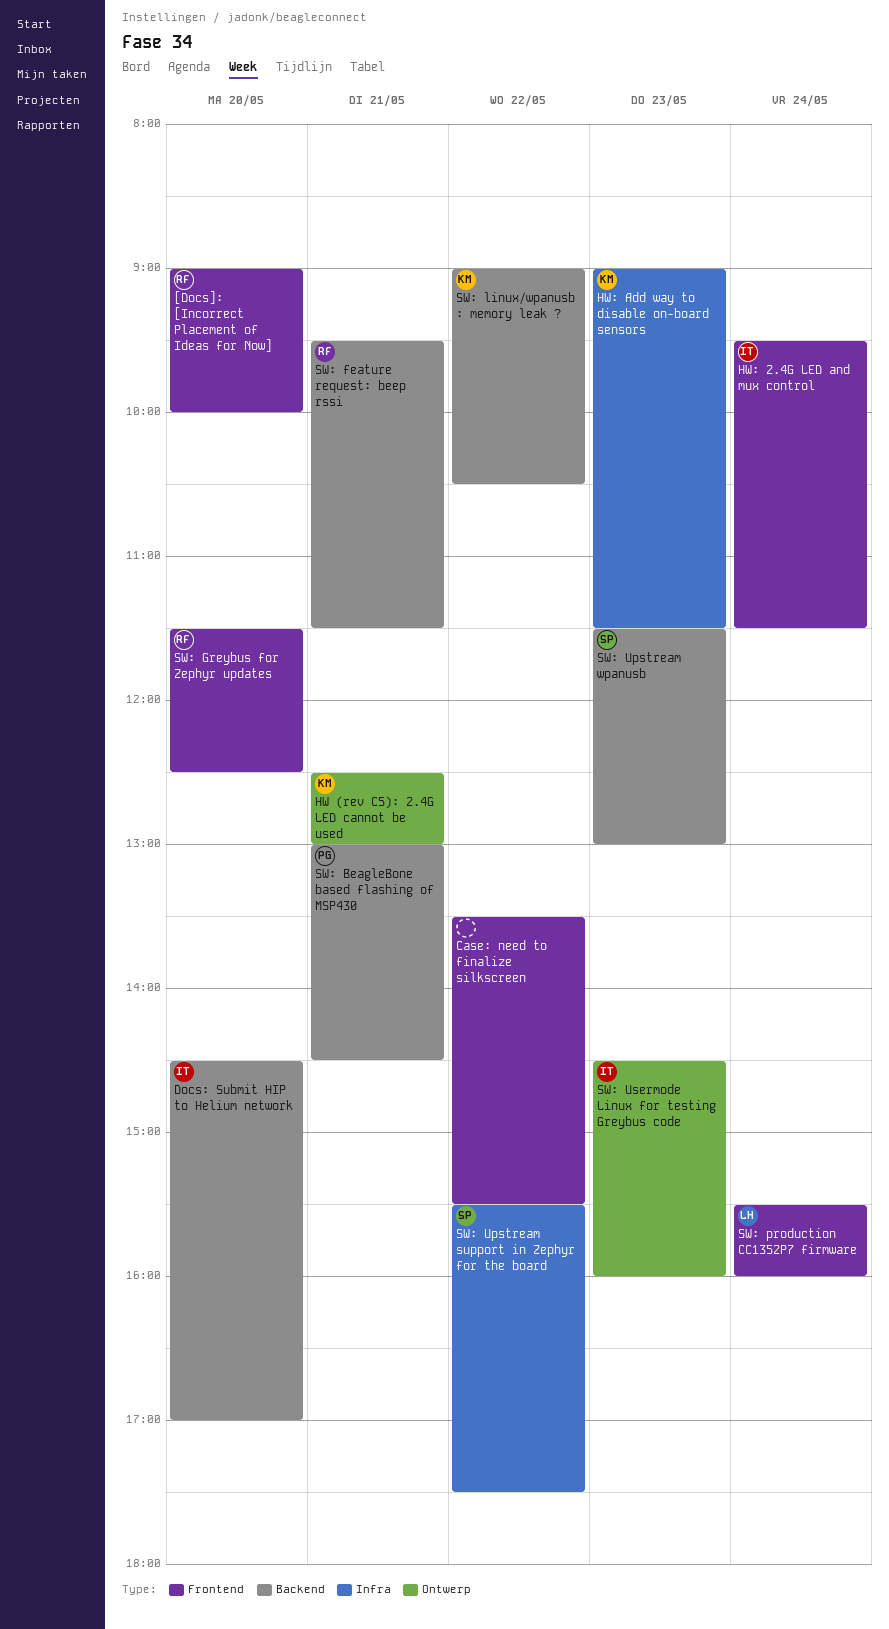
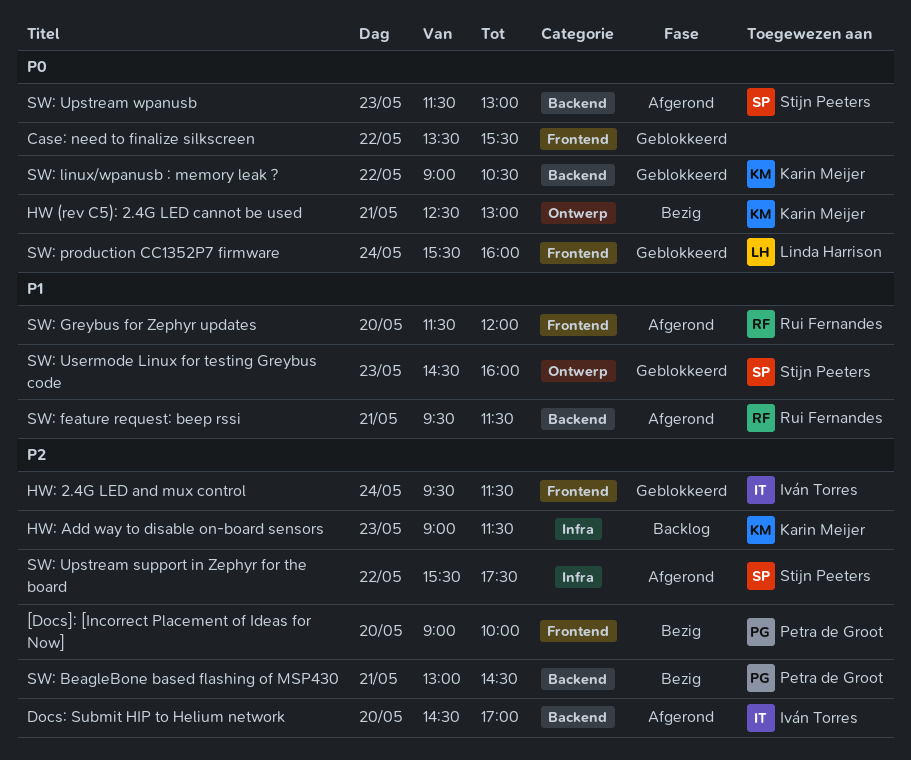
[Docs]: [Incorrect Placement of Ideas for Now], owner: Rui Fernandes -> Petra de Groot
SW: Greybus for Zephyr updates, ends: 12:30 -> 12:00
SW: Usermode Linux for testing Greybus code, owner: Iván Torres -> Stijn Peeters

